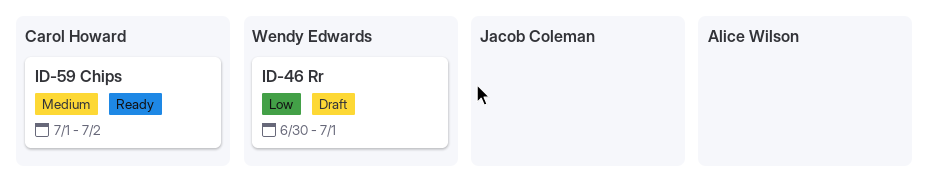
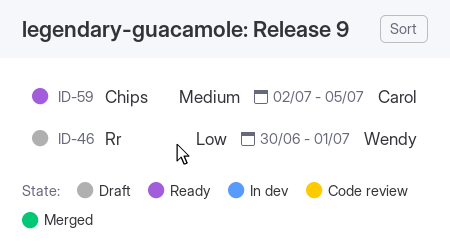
ID-59, start: Jul 1 -> Jul 2
ID-59, due: Jul 2 -> Jul 5

